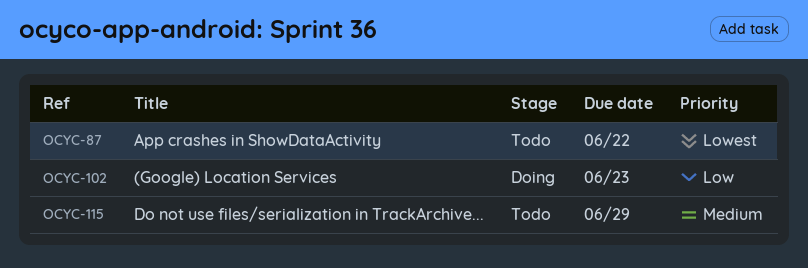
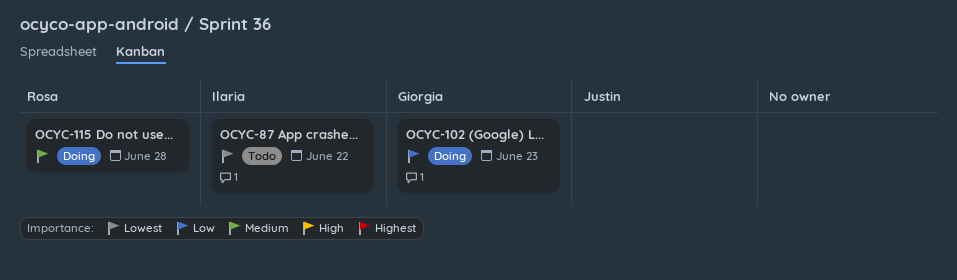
OCYC-115, status: Todo -> Doing
OCYC-115, due: Jun 29 -> Jun 28

